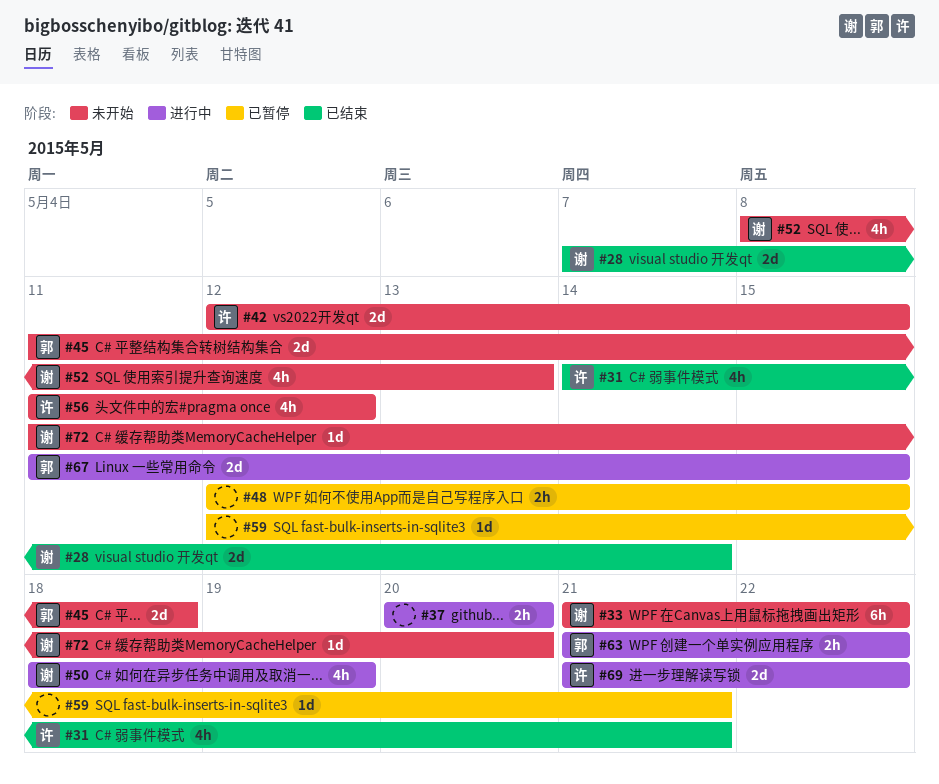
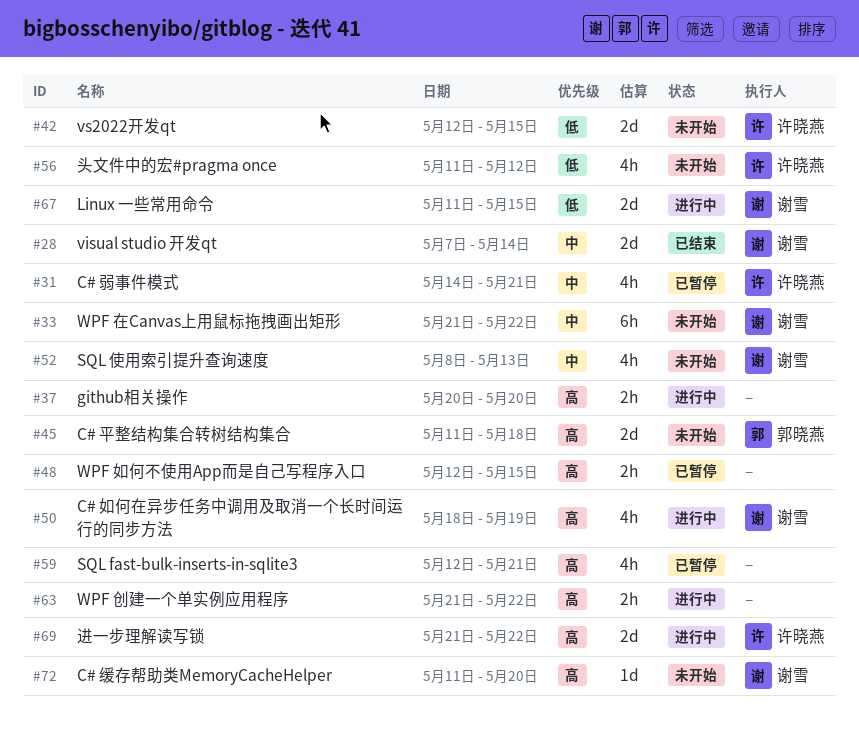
#31, status: 已结束 -> 已暂停
#59, estimate: 1d -> 4h
#63, owner: 郭晓燕 -> none
#67, owner: 郭晓燕 -> 谢雪

